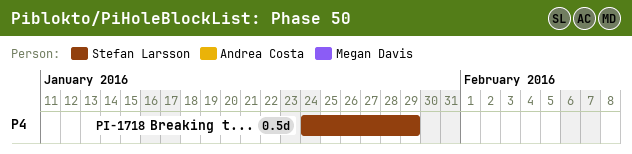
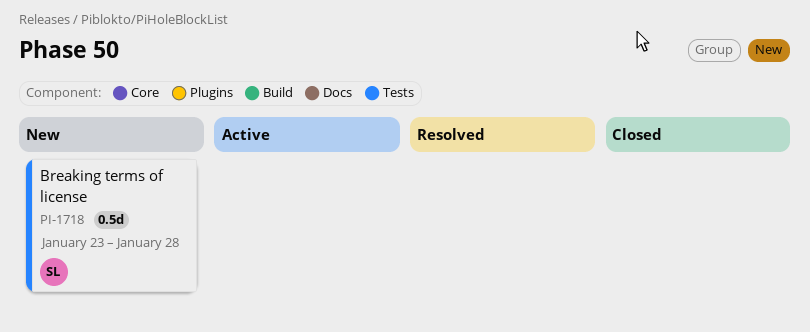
PI-1718, start: Jan 24 -> Jan 23
PI-1718, due: Jan 29 -> Jan 28

